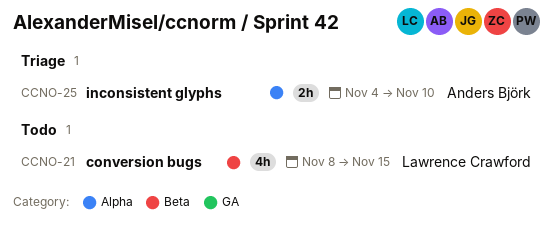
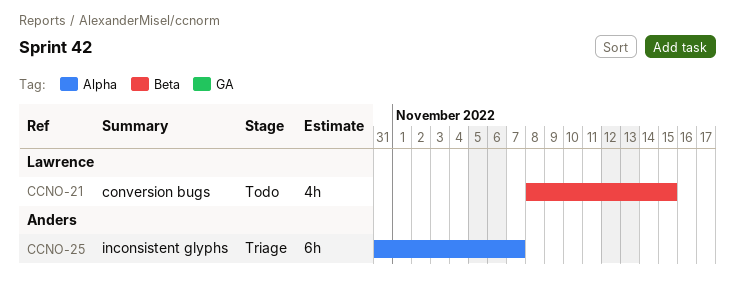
CCNO-25, estimate: 2h -> 6h
CCNO-25, start: Nov 4 -> Oct 31
CCNO-25, due: Nov 10 -> Nov 7

